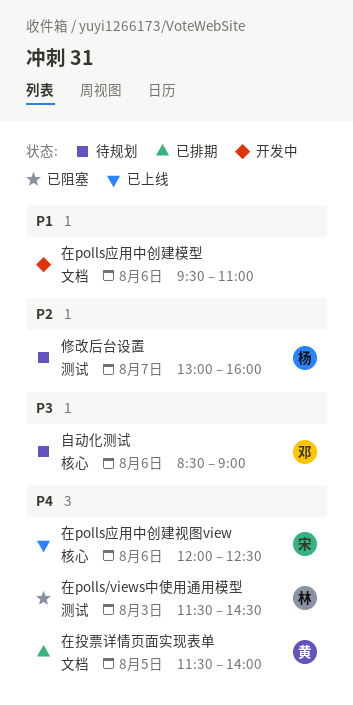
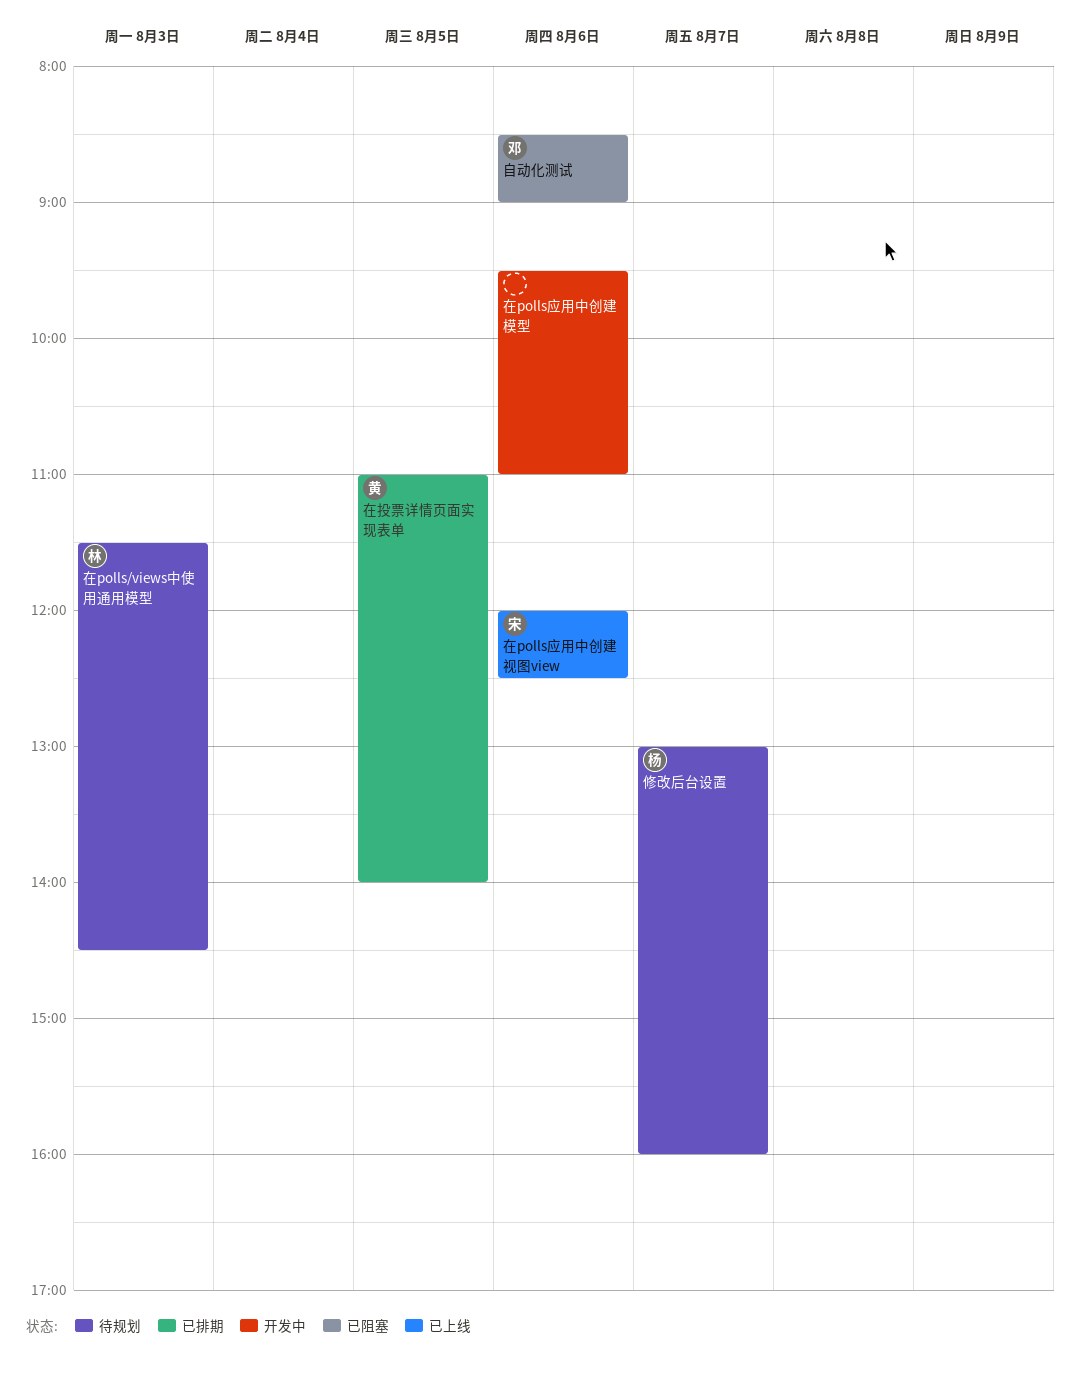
在polls/views中使用通用模型, status: 已阻塞 -> 待规划
在投票详情页面实现表单, begins: 11:30 -> 11:00
自动化测试, status: 待规划 -> 已阻塞

